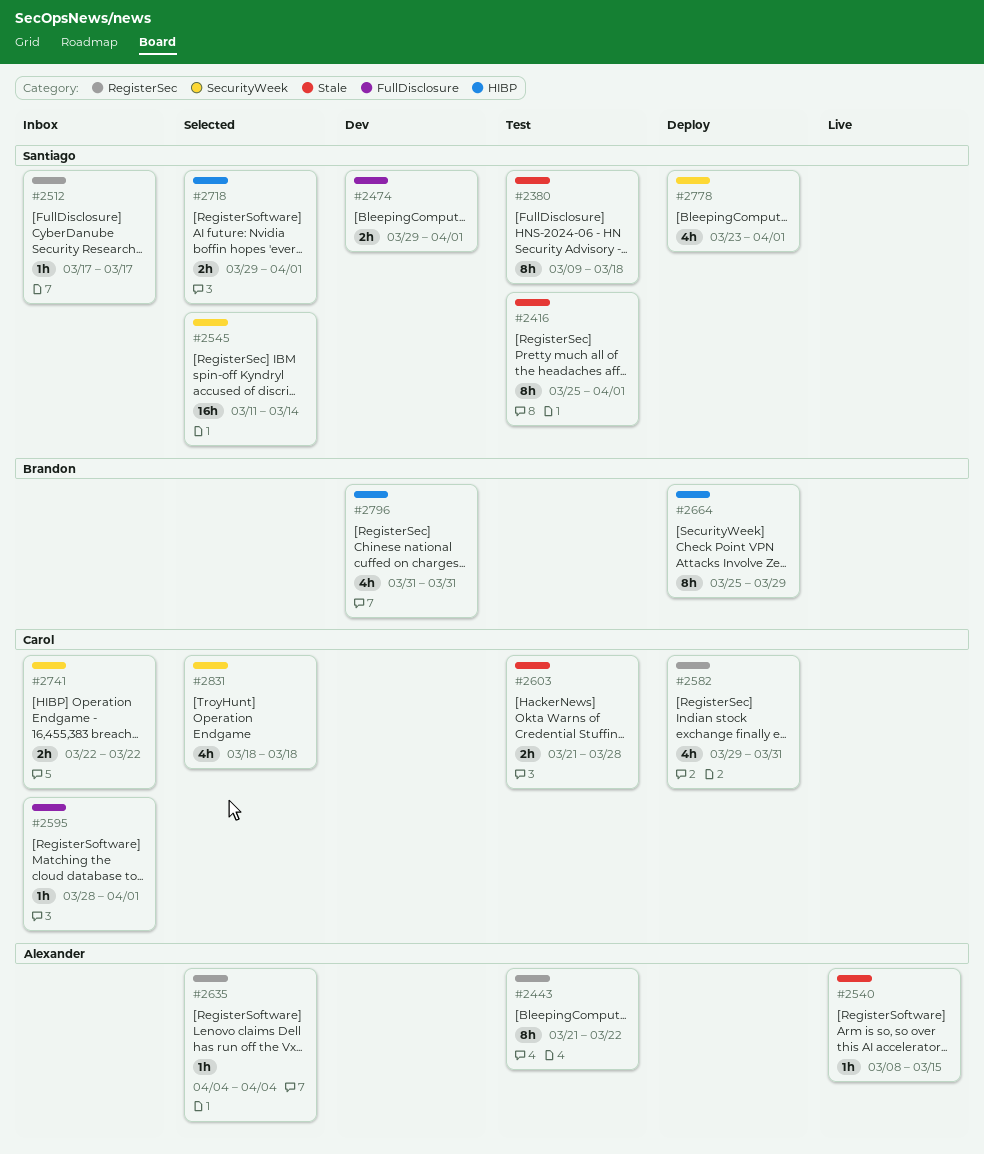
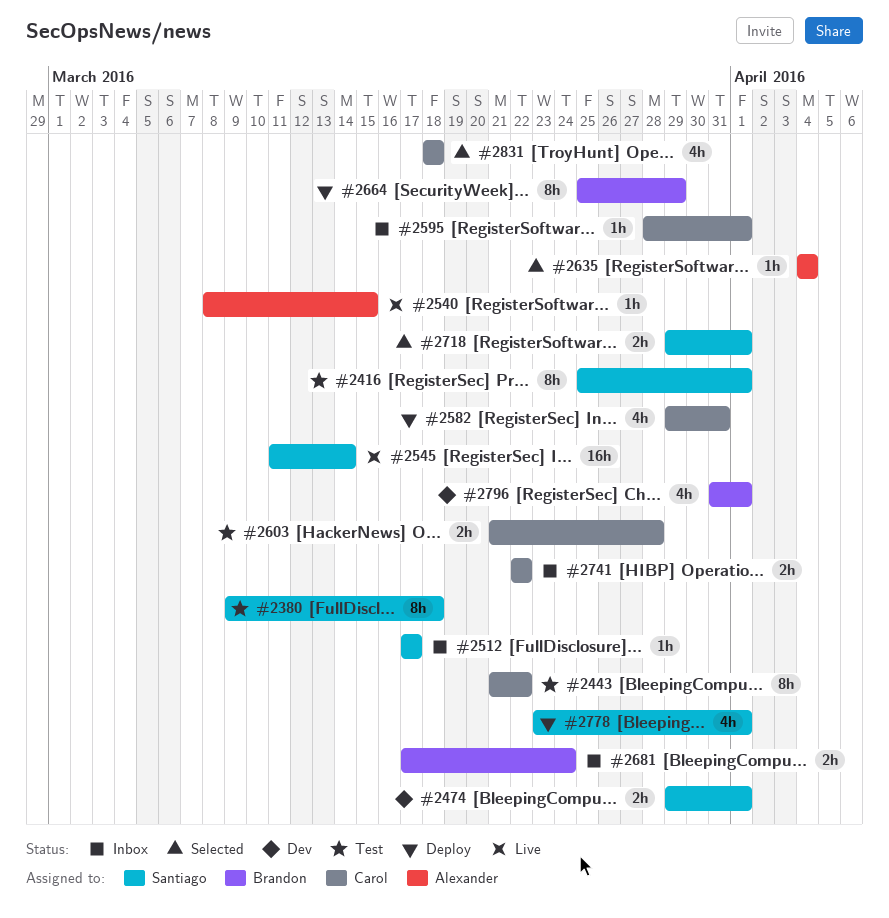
#2443, owner: Alexander -> Carol
#2545, status: Selected -> Live
#2681: none -> present
#2796, due: Mar 31 -> Apr 1

